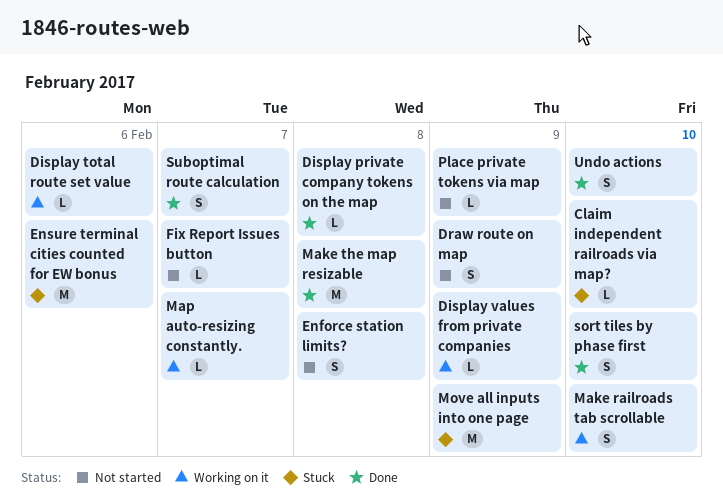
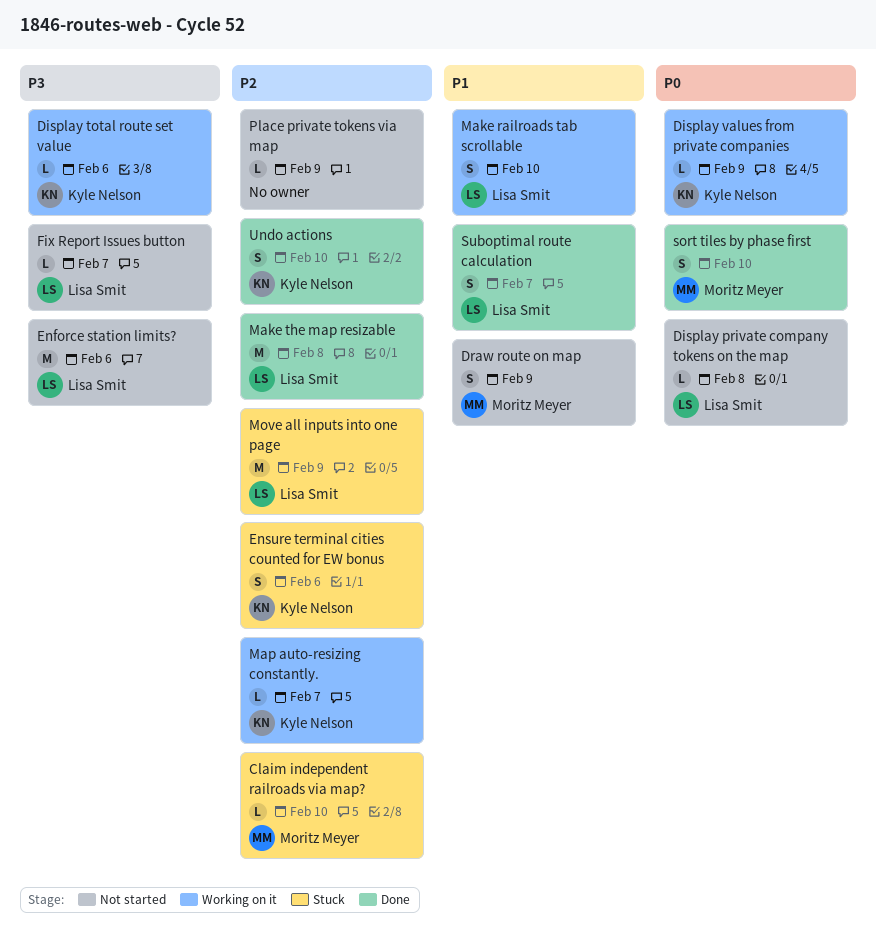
Display private company tokens on the map, status: Done -> Not started
Enforce station limits?, estimate: S -> M
Enforce station limits?, due: Feb 8 -> Feb 6
Ensure terminal cities counted for EW bonus, estimate: M -> S

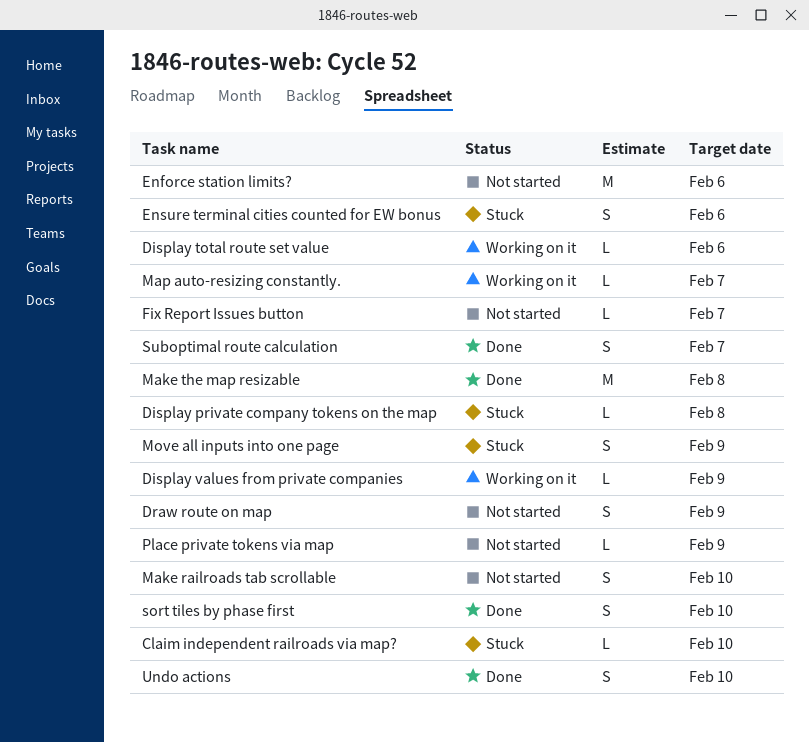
Display private company tokens on the map, status: Not started -> Stuck
Make railroads tab scrollable, status: Working on it -> Not started
Move all inputs into one page, estimate: M -> S

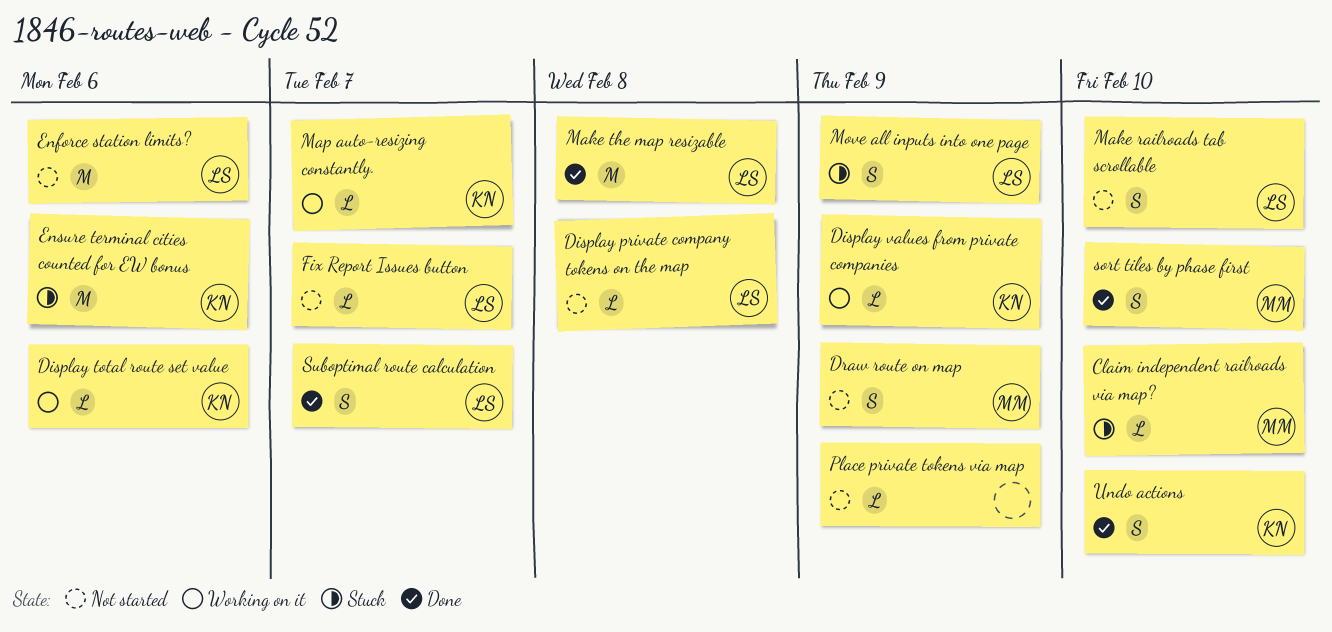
Display private company tokens on the map, status: Stuck -> Not started
Ensure terminal cities counted for EW bonus, estimate: S -> M

